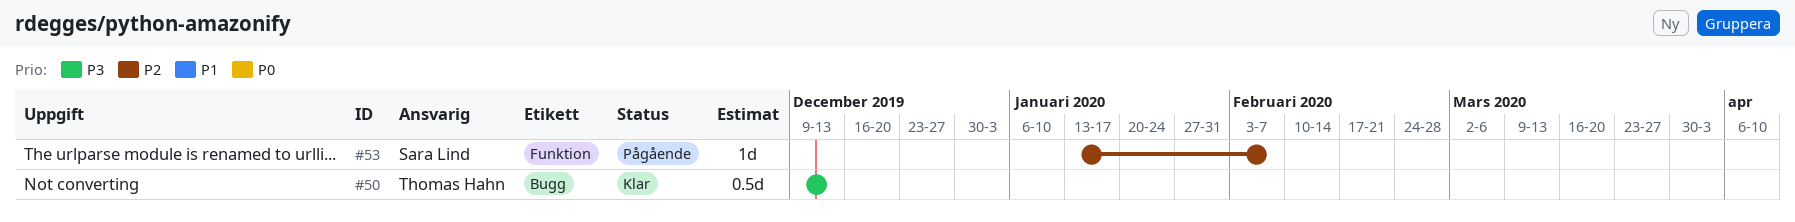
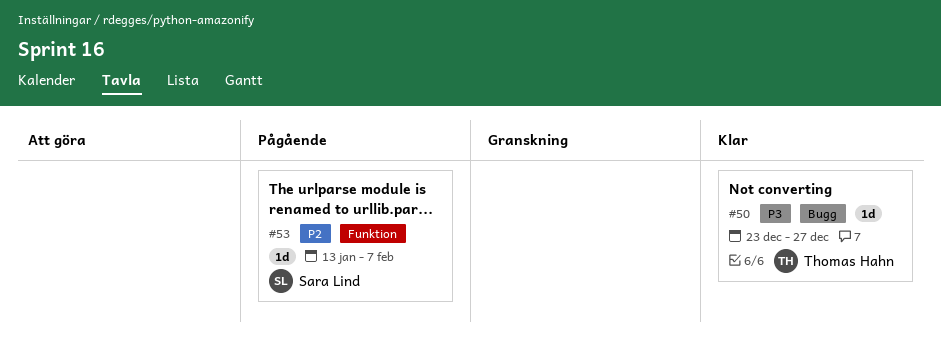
#50, estimate: 0.5d -> 1d
#50, start: Dec 9 -> Dec 23
#50, due: Dec 13 -> Dec 27

